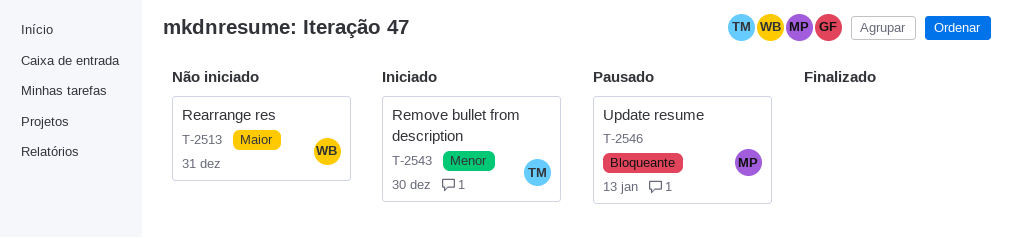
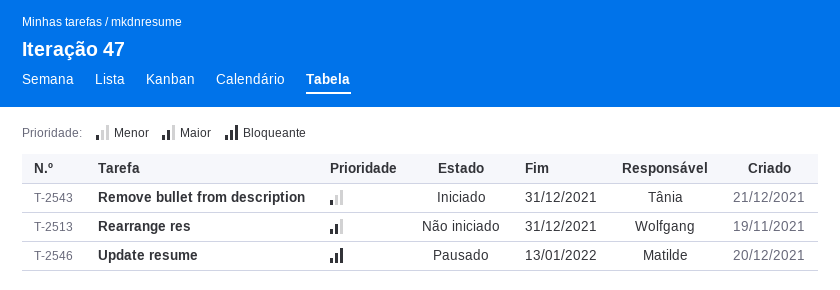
T-2543, due: Dec 30 -> Dec 31

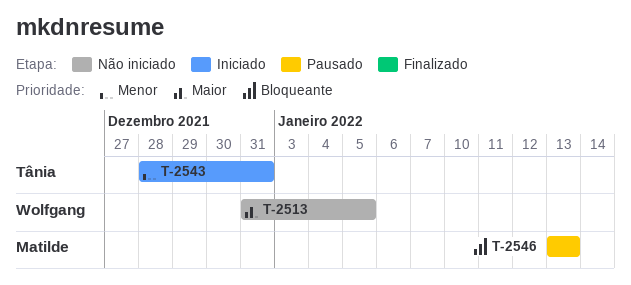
T-2513, due: Dec 31 -> Jan 5

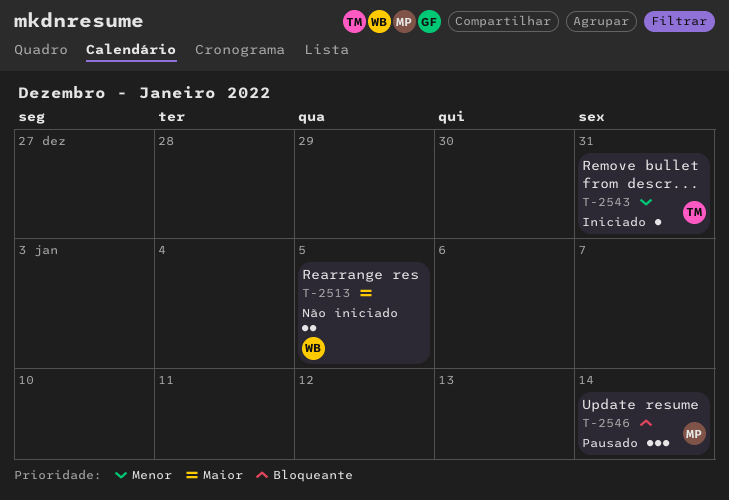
T-2546, due: Jan 13 -> Jan 14

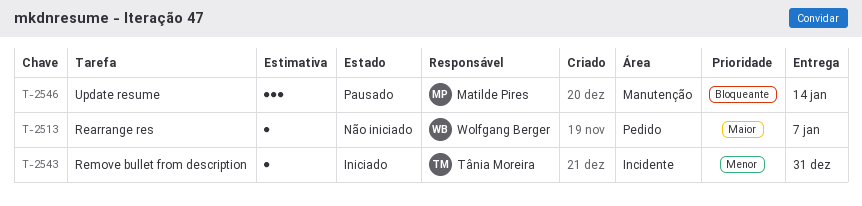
T-2513, estimate: 2 -> 1
T-2513, due: Jan 5 -> Jan 7

